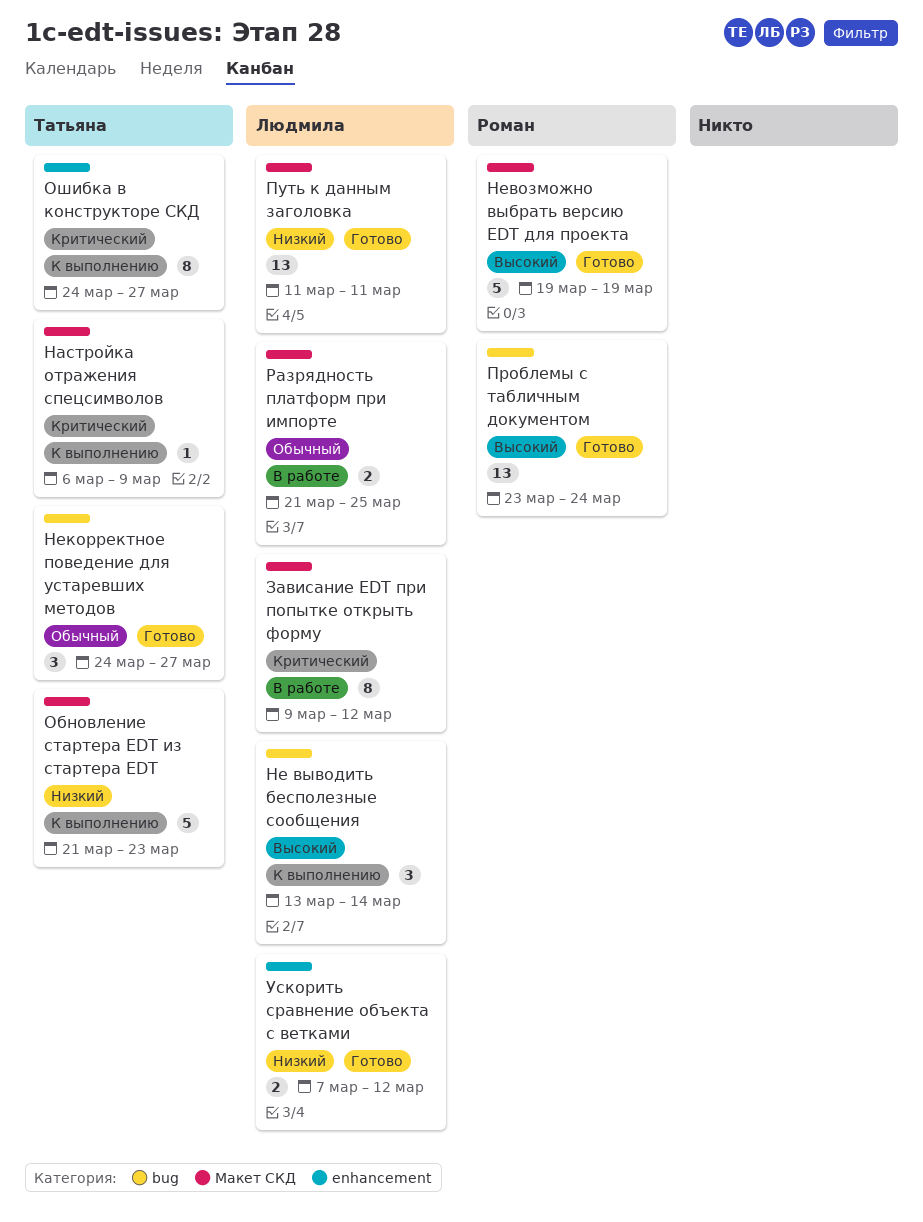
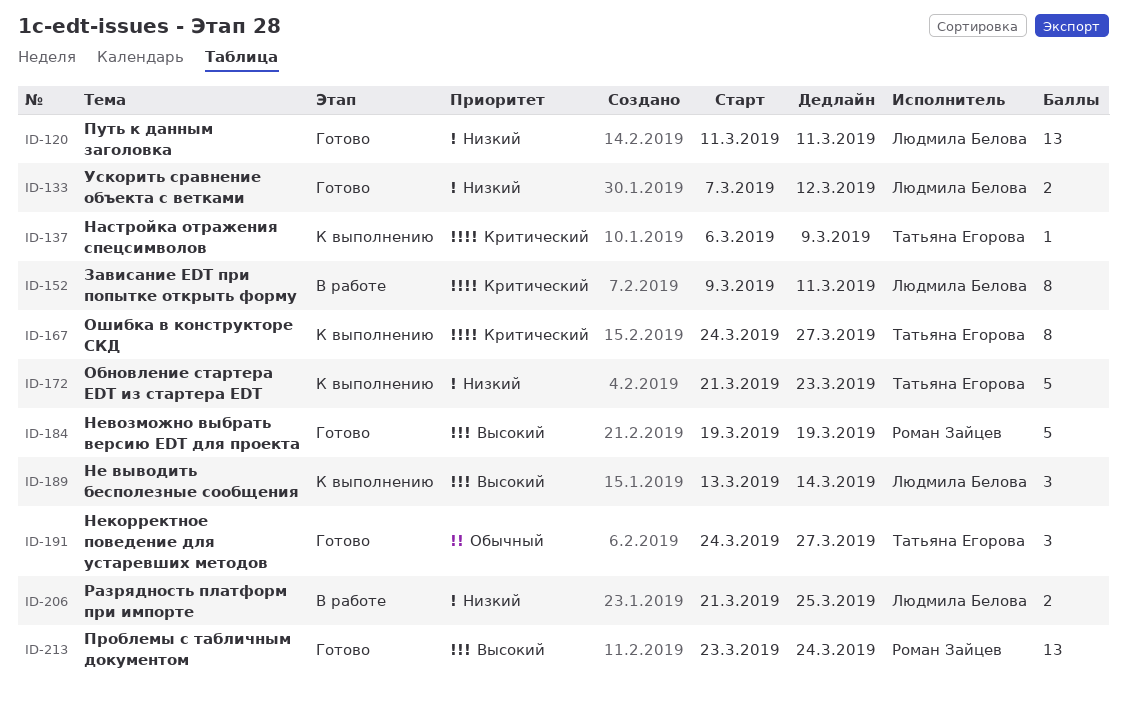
Зависание EDT при попытке открыть форму, due: Mar 12 -> Mar 11
Разрядность платформ при импорте, priority: Обычный -> Низкий

